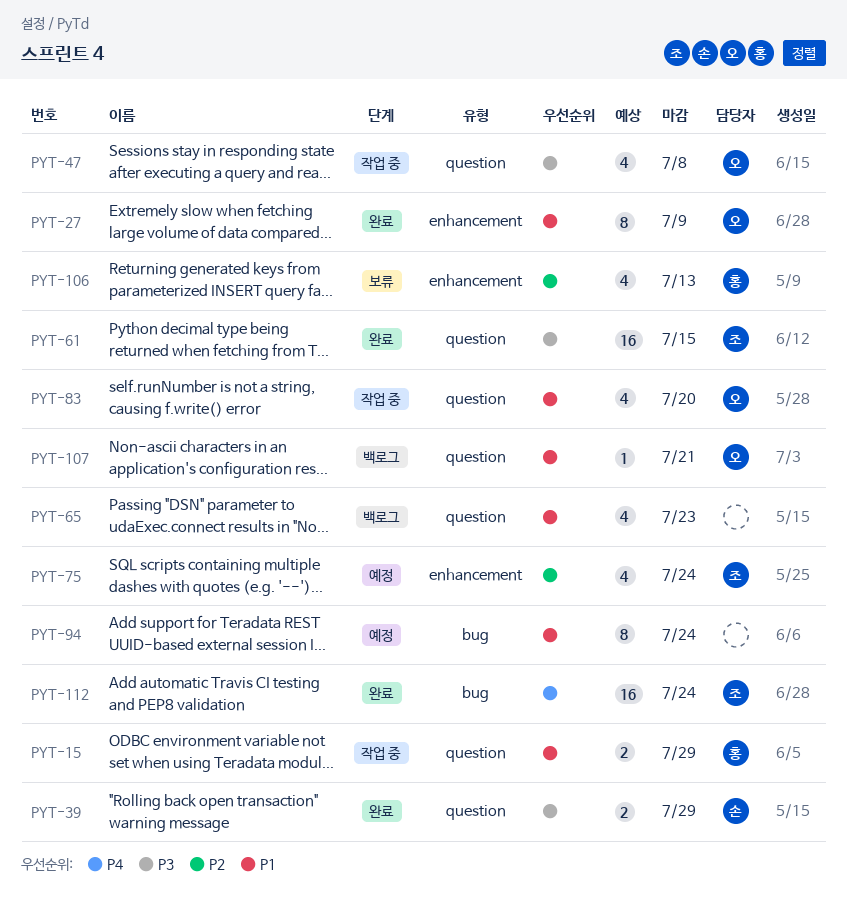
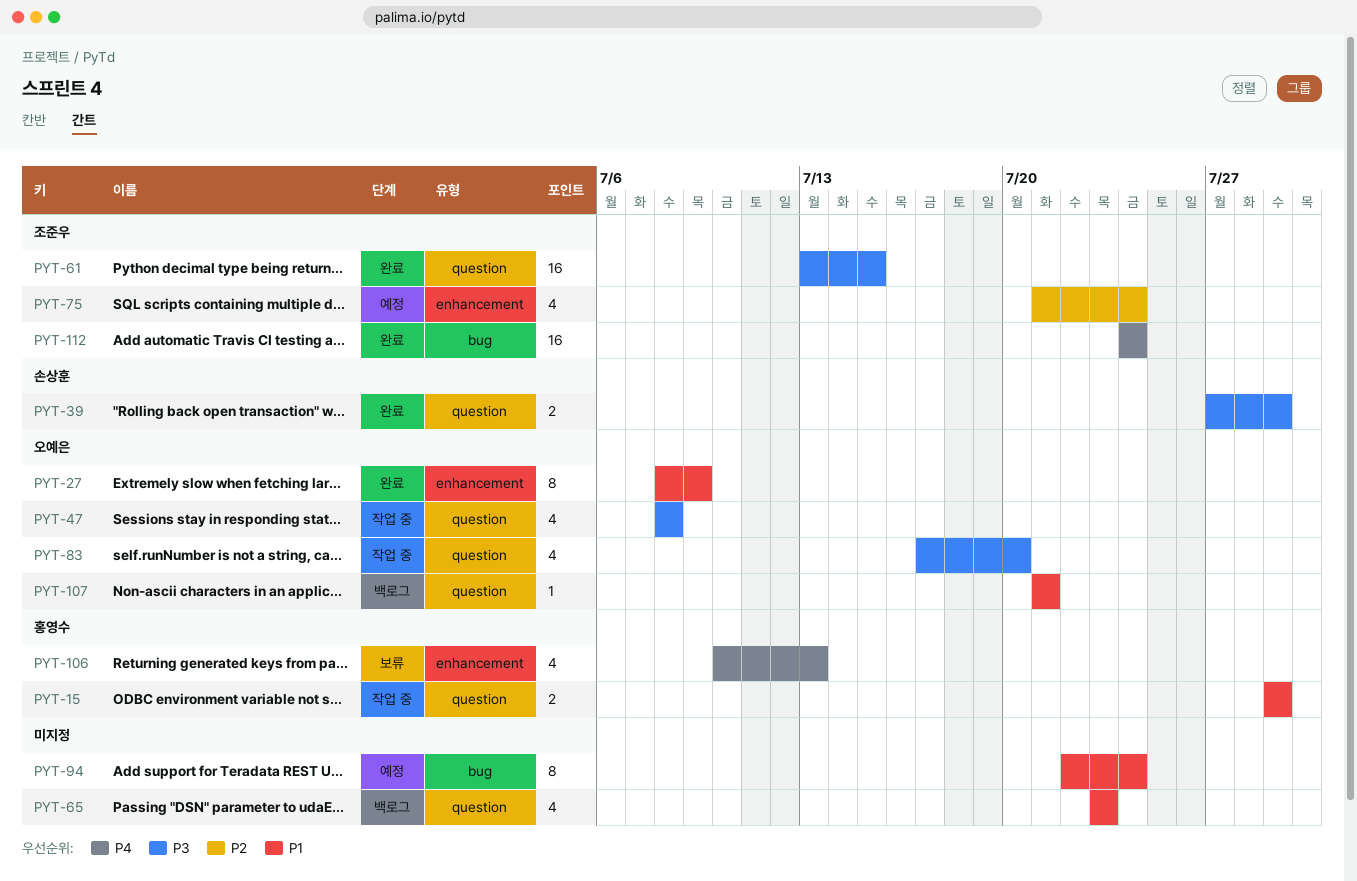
PYT-83, priority: P1 -> P3
PYT-106, priority: P2 -> P4

